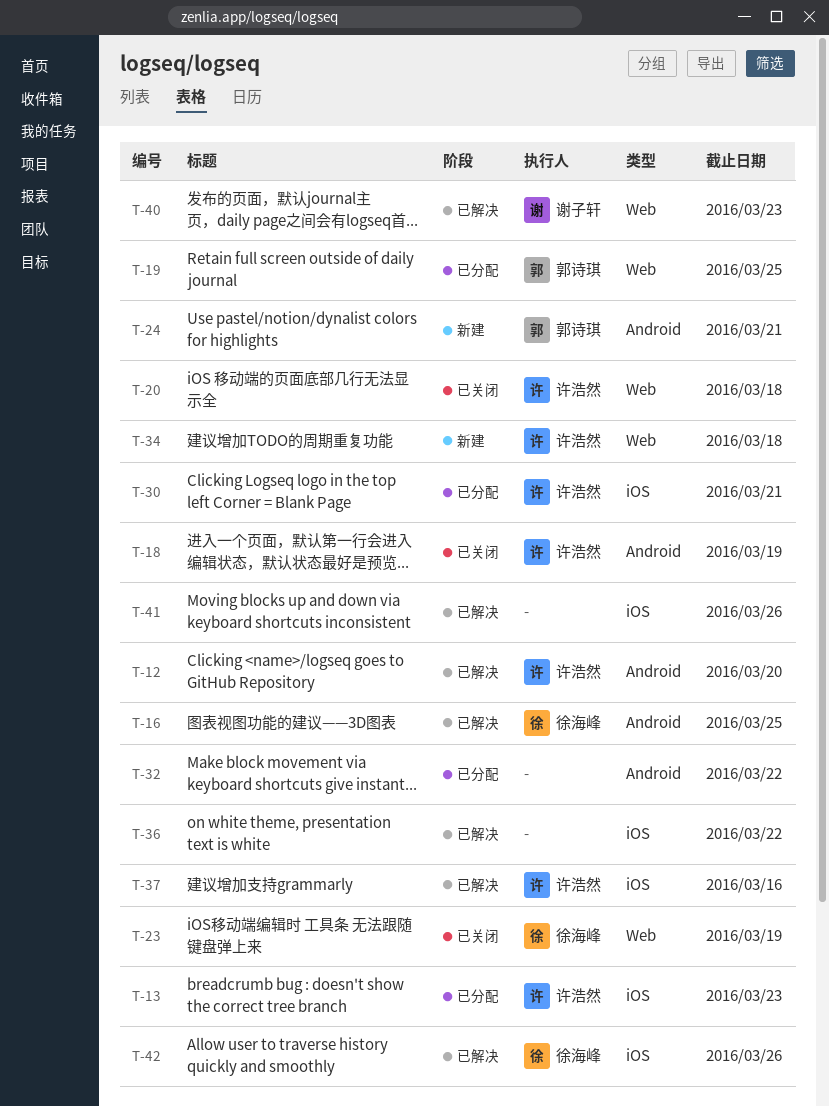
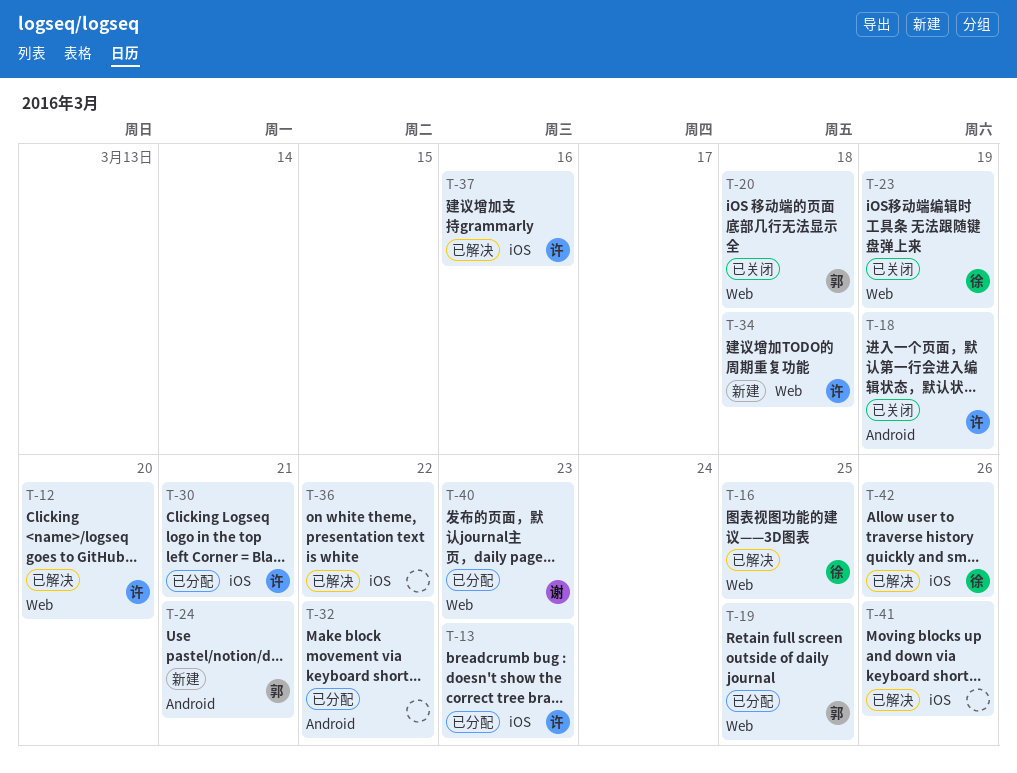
T-12, label: Android -> Web
T-16, label: Android -> Web
T-20, owner: 许浩然 -> 郭诗琪
T-40, status: 已解决 -> 已分配

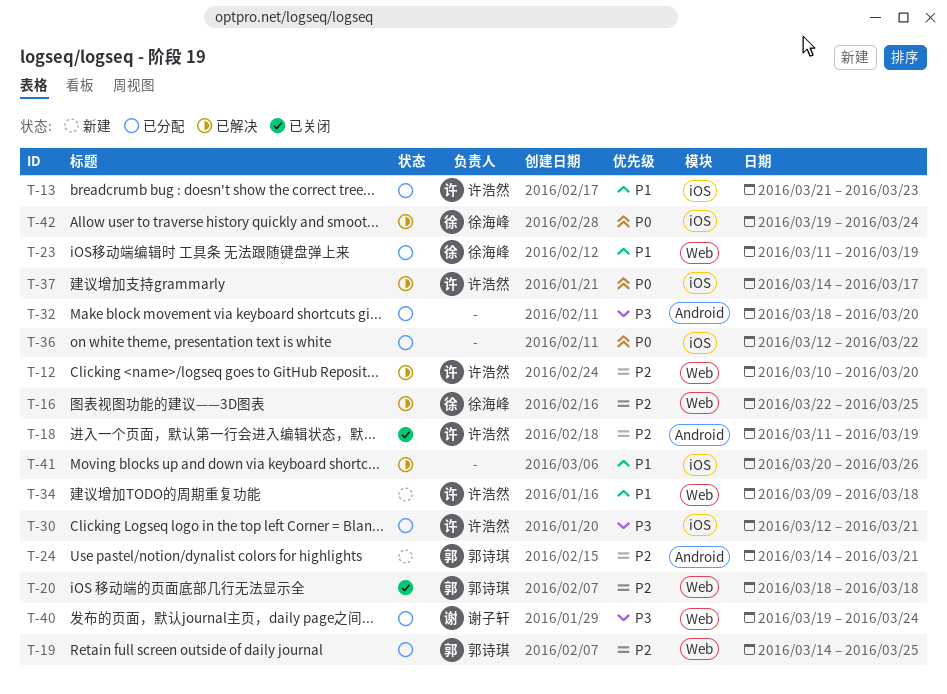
T-23, status: 已关闭 -> 已分配
T-32, due: Mar 22 -> Mar 20
T-36, status: 已解决 -> 已分配
T-37, due: Mar 16 -> Mar 17
T-40, due: Mar 23 -> Mar 24
T-42, due: Mar 26 -> Mar 24

